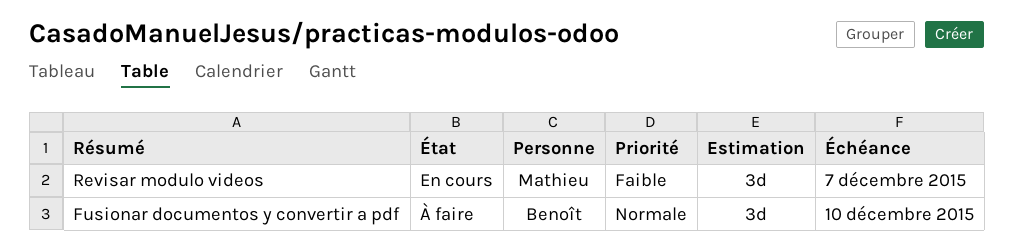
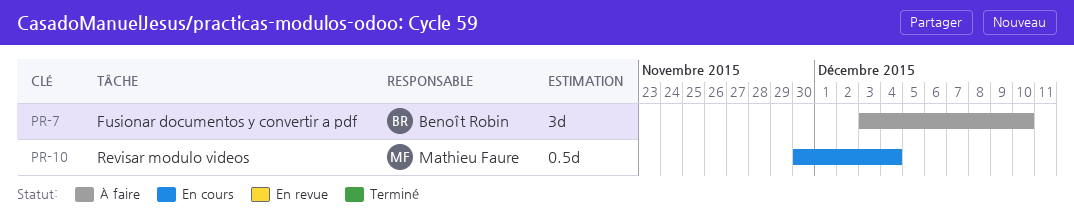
Revisar modulo videos, estimate: 3d -> 0.5d
Revisar modulo videos, due: Dec 7 -> Dec 4

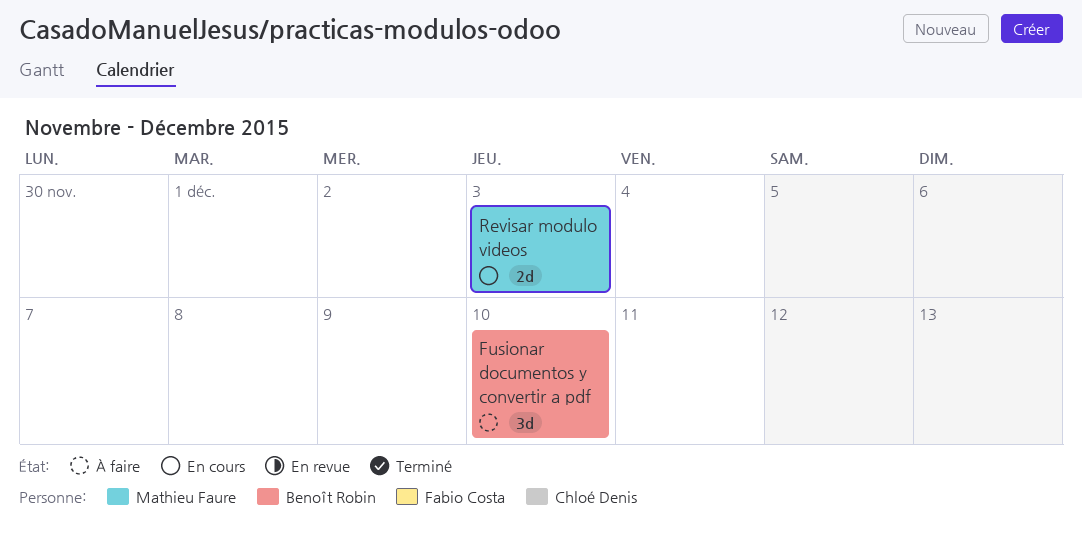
Revisar modulo videos, estimate: 0.5d -> 2d
Revisar modulo videos, due: Dec 4 -> Dec 3

